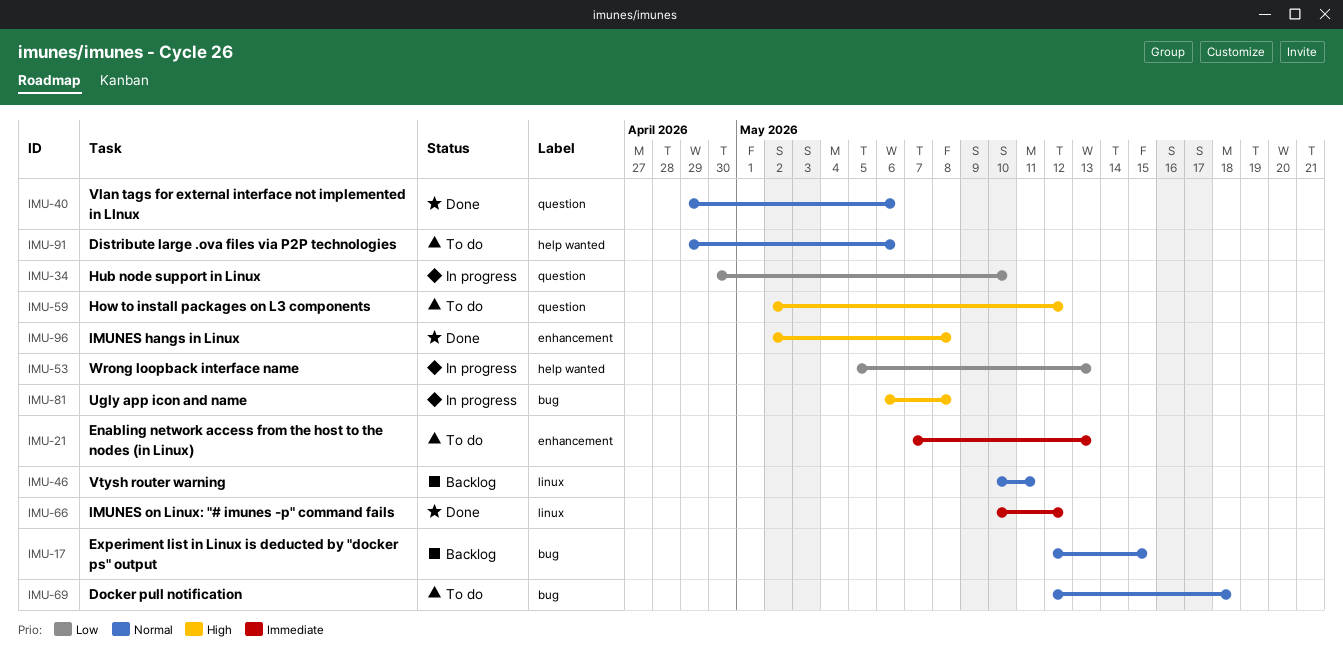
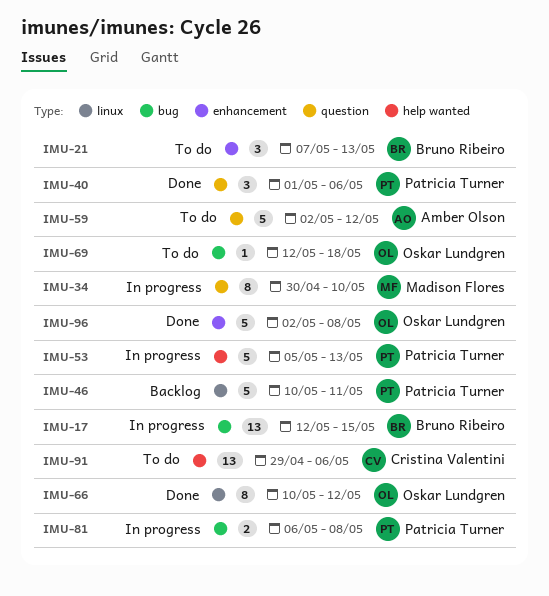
IMU-17, status: Backlog -> In progress
IMU-40, start: Apr 29 -> May 1

